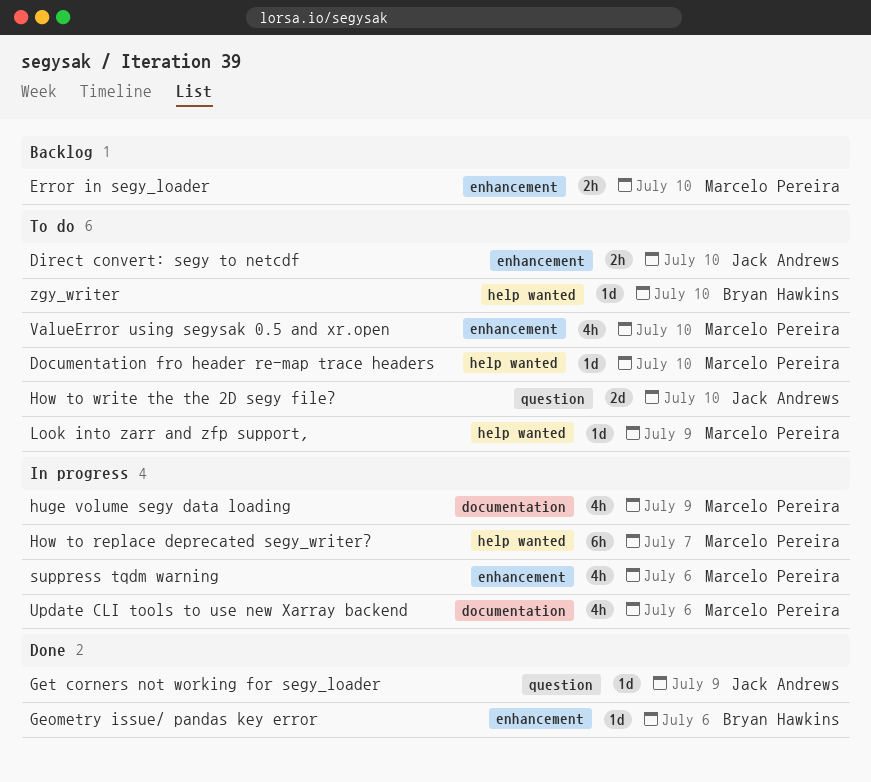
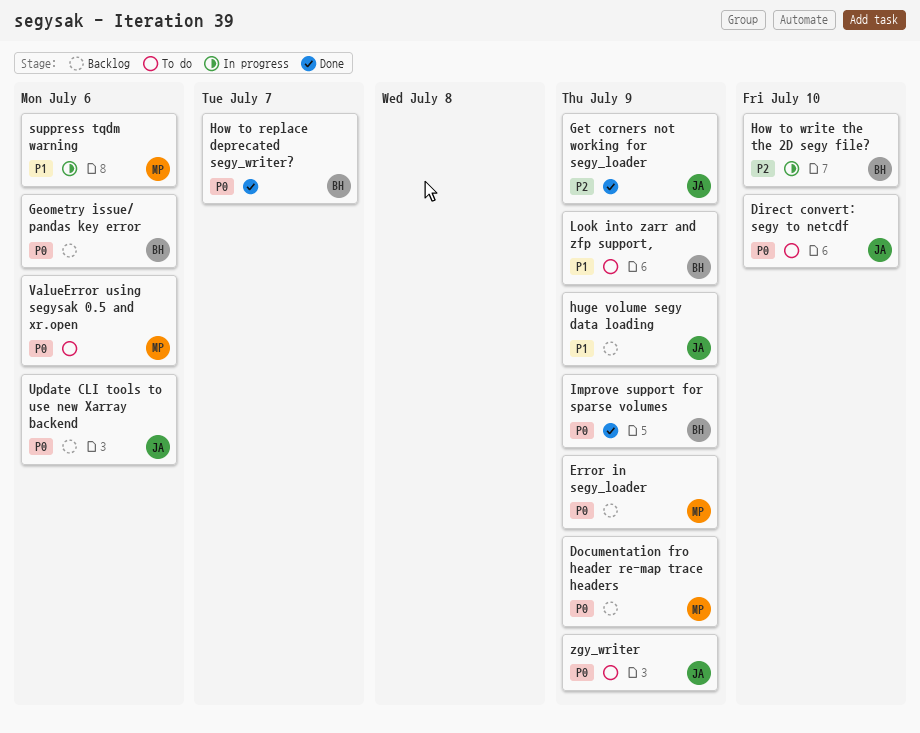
Documentation fro header re-map trace headers, status: To do -> Backlog
Documentation fro header re-map trace headers, due: Jul 10 -> Jul 9
Error in segy_loader, due: Jul 10 -> Jul 9
Geometry issue/ pandas key error, status: Done -> Backlog
How to replace deprecated segy_writer?, status: In progress -> Done
How to replace deprecated segy_writer?, owner: Marcelo Pereira -> Bryan Hawkins
How to write the the 2D segy file?, status: To do -> In progress
How to write the the 2D segy file?, owner: Jack Andrews -> Bryan Hawkins
huge volume segy data loading, status: In progress -> Backlog
huge volume segy data loading, owner: Marcelo Pereira -> Jack Andrews
Improve support for sparse volumes: none -> present
Look into zarr and zfp support,, owner: Marcelo Pereira -> Bryan Hawkins
Update CLI tools to use new Xarray backend, status: In progress -> Backlog
Update CLI tools to use new Xarray backend, owner: Marcelo Pereira -> Jack Andrews
ValueError using segysak 0.5 and xr.open, due: Jul 10 -> Jul 6
zgy_writer, owner: Bryan Hawkins -> Jack Andrews
zgy_writer, due: Jul 10 -> Jul 9

